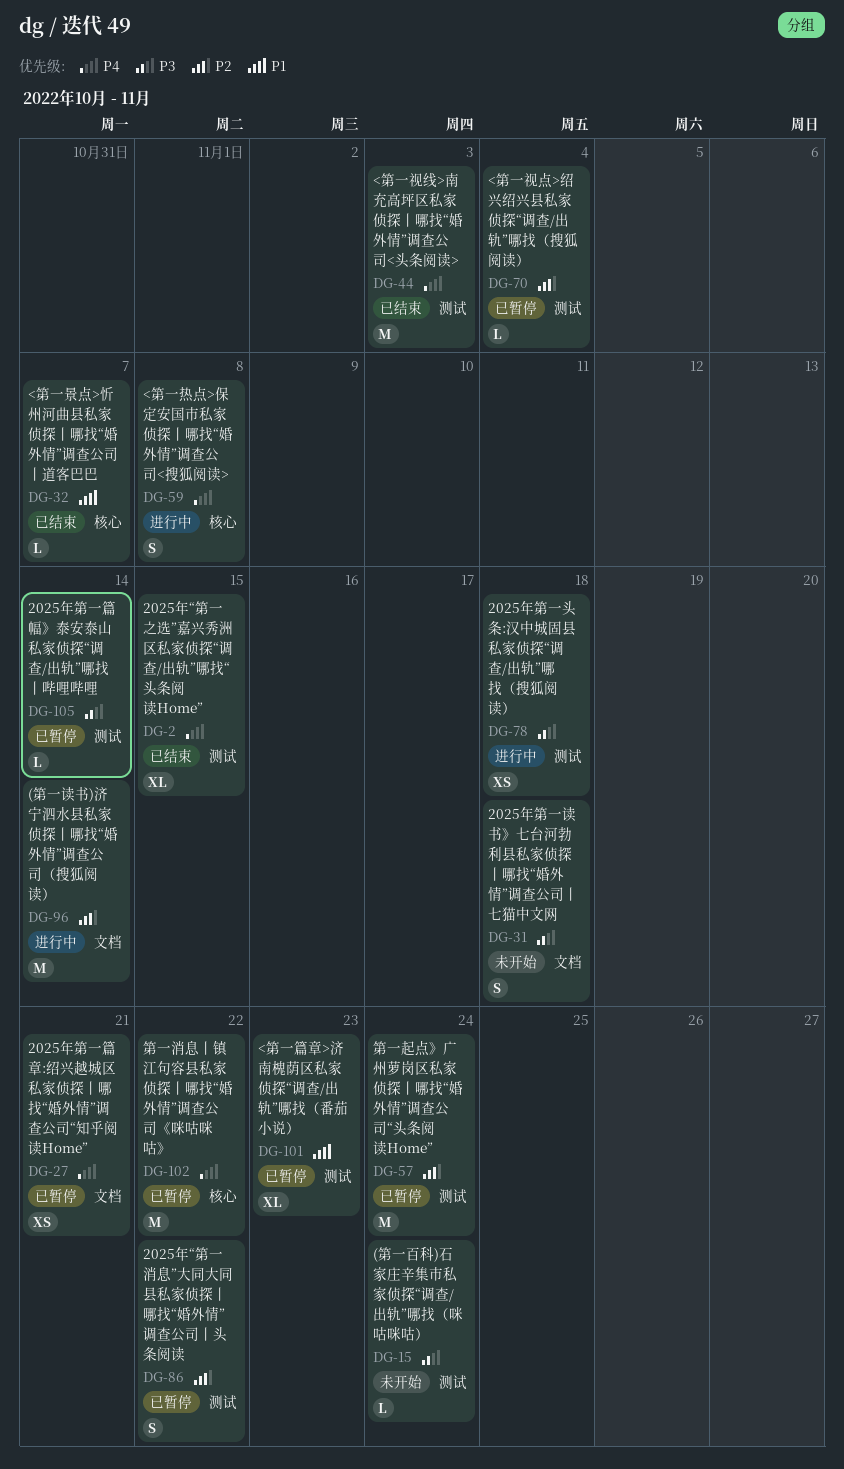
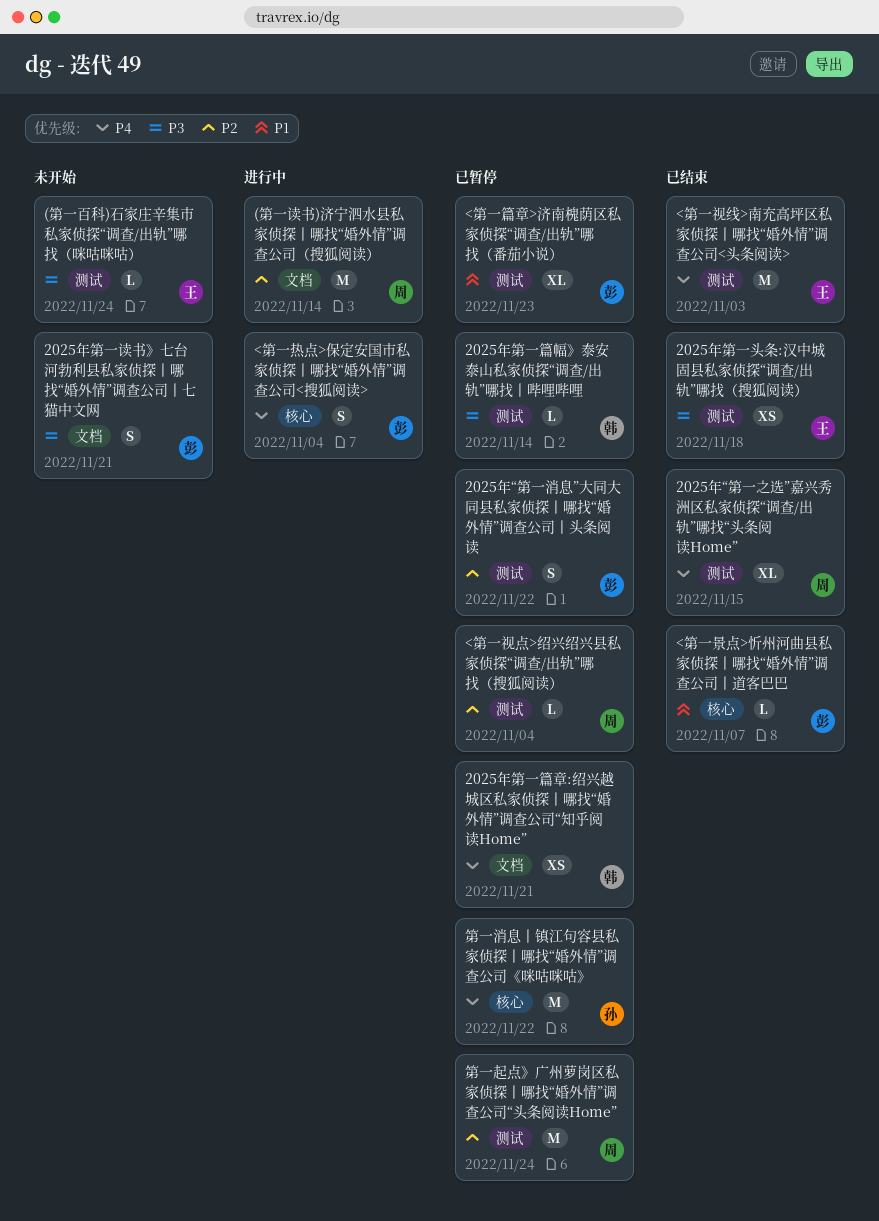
2025年第一头条:汉中城固县私家侦探“调查/出轨”哪找（搜狐阅读）, status: 进行中 -> 已结束
2025年第一读书》七台河勃利县私家侦探丨哪找“婚外情”调查公司丨七猫中文网, due: Nov 18 -> Nov 21
<第一热点>保定安国市私家侦探丨哪找“婚外情”调查公司<搜狐阅读>, due: Nov 8 -> Nov 4

